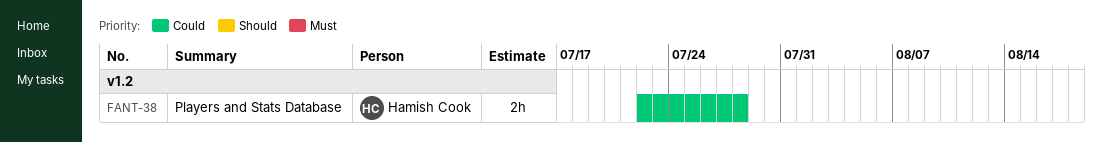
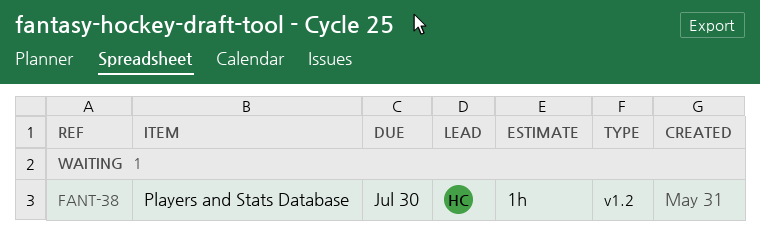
FANT-38, estimate: 2h -> 1h
FANT-38, due: Jul 28 -> Jul 30

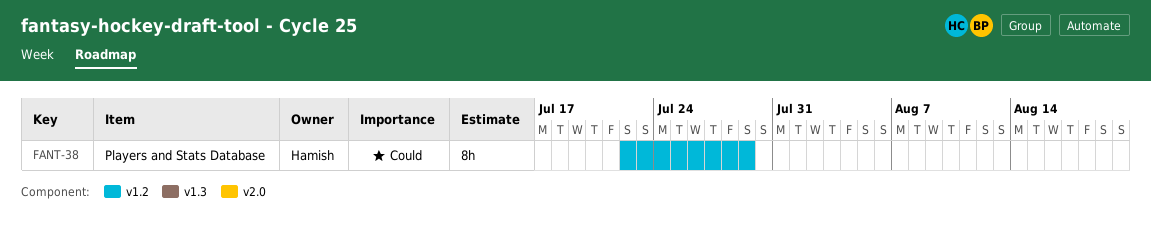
FANT-38, estimate: 1h -> 8h
FANT-38, due: Jul 30 -> Jul 29

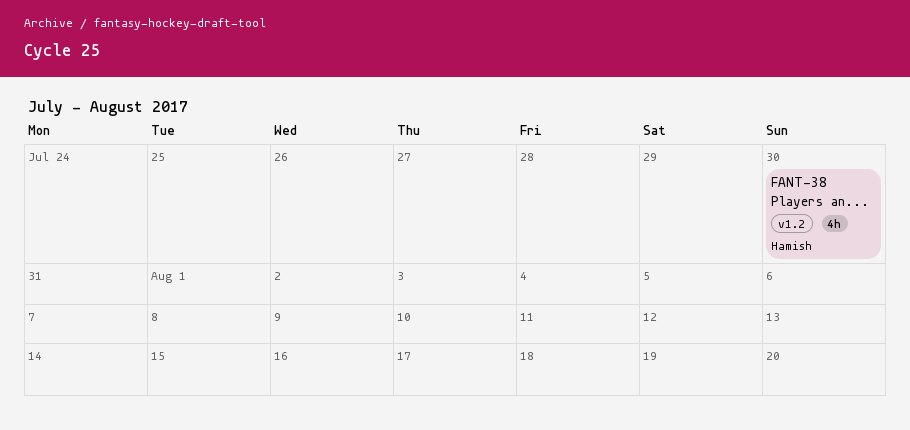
FANT-38, estimate: 8h -> 4h
FANT-38, due: Jul 29 -> Jul 30

